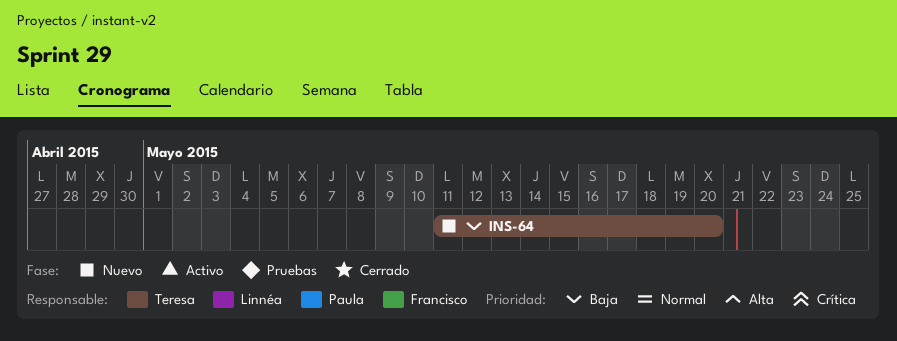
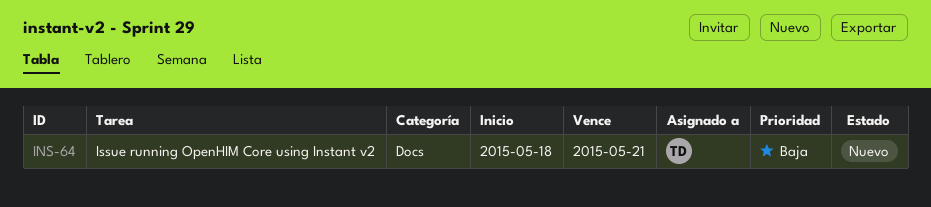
INS-64, start: May 11 -> May 18
INS-64, due: May 20 -> May 21

